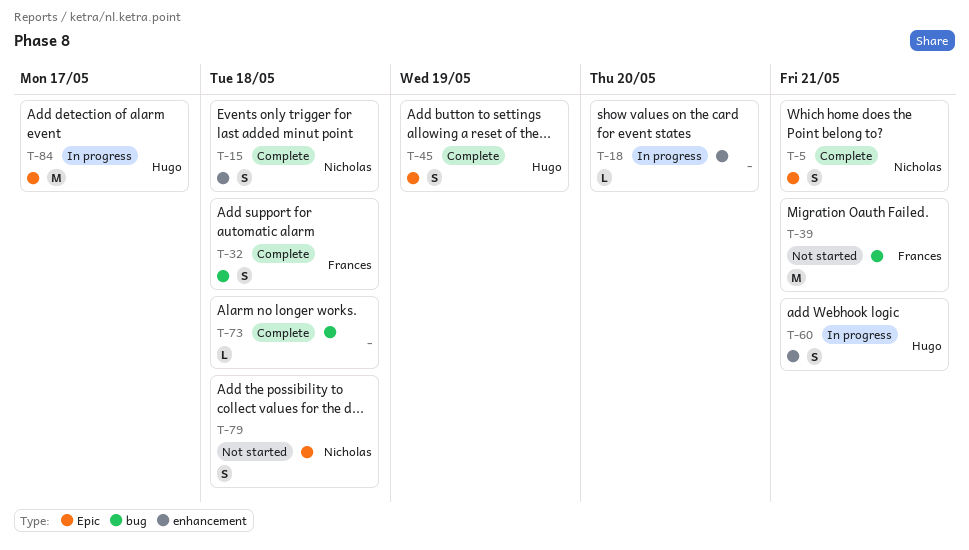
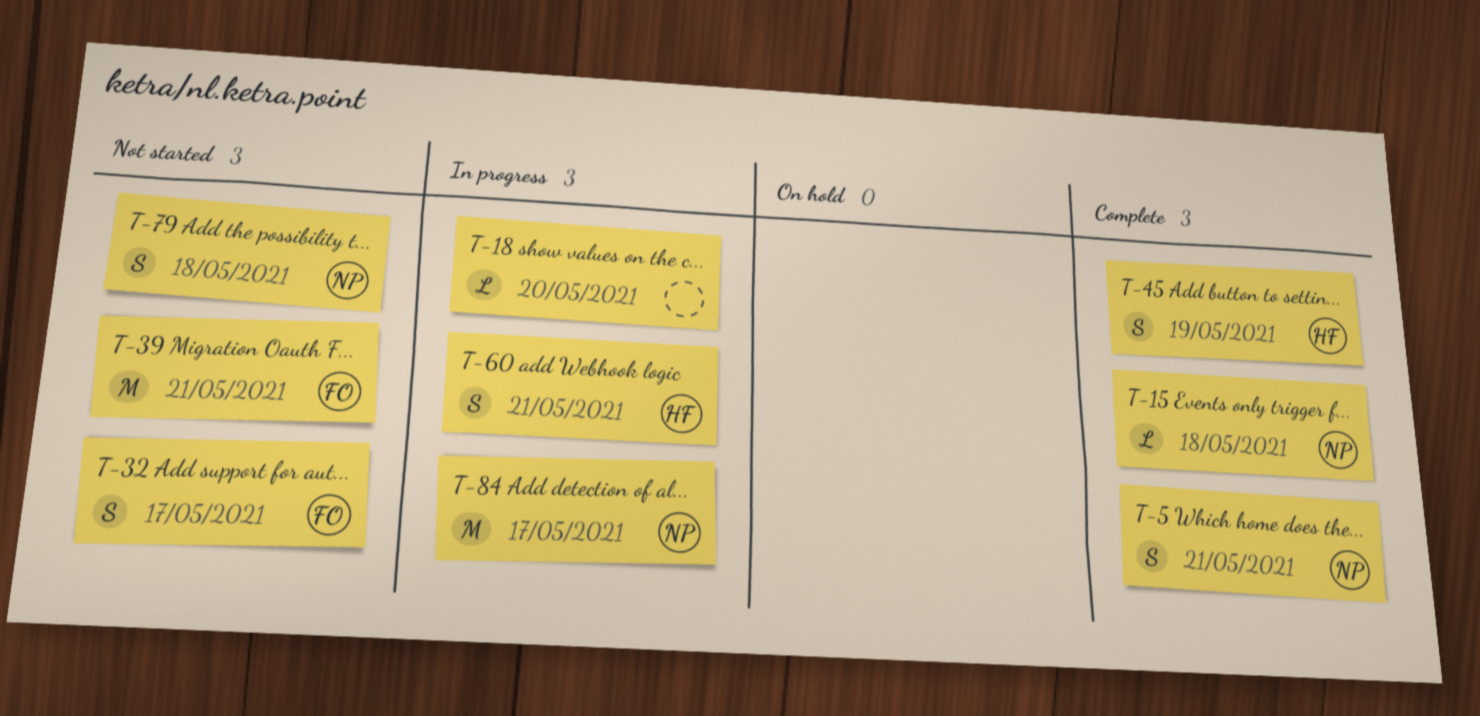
T-15, estimate: S -> L
T-32, status: Complete -> Not started
T-32, due: May 18 -> May 17
T-73: present -> none
T-84, owner: Hugo -> Nicholas

